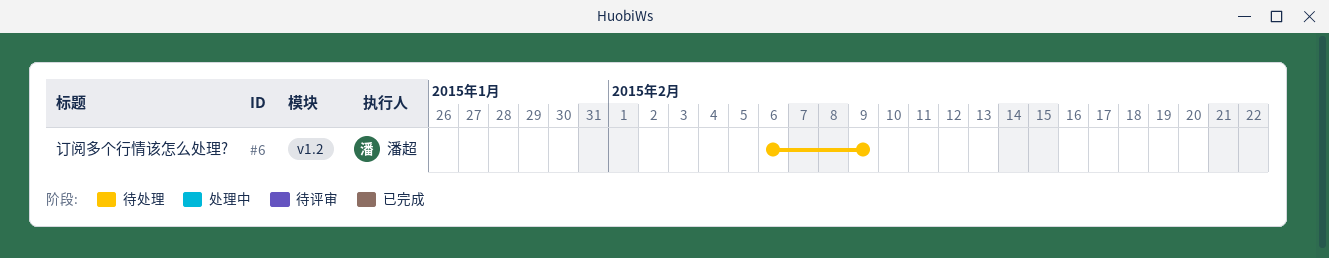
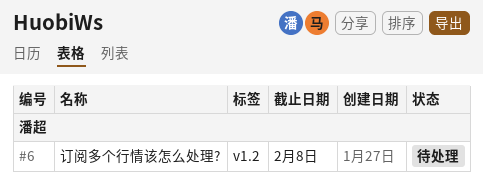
#6, due: Feb 9 -> Feb 8

